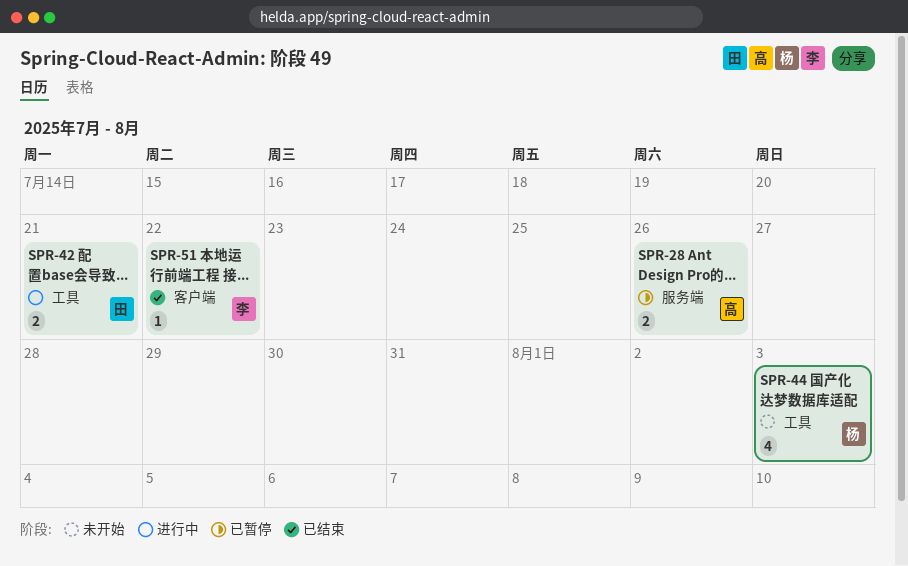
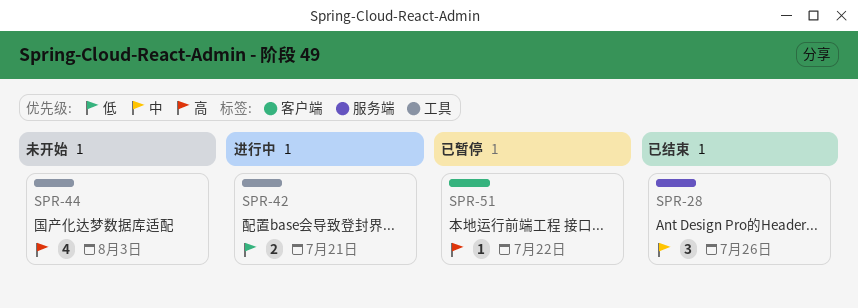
SPR-28, status: 已暂停 -> 已结束
SPR-28, estimate: 2 -> 3
SPR-51, status: 已结束 -> 已暂停

